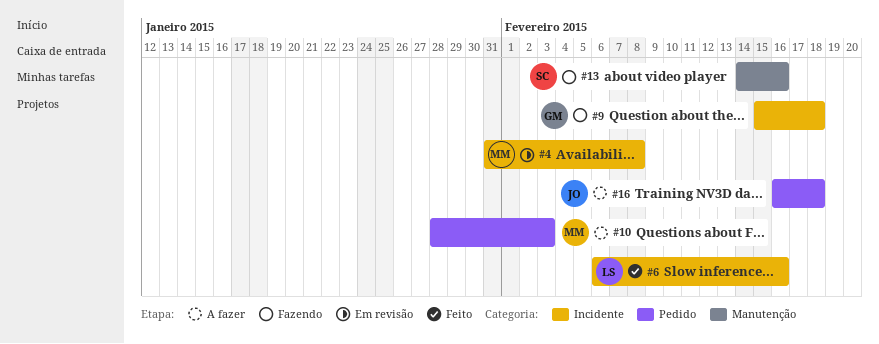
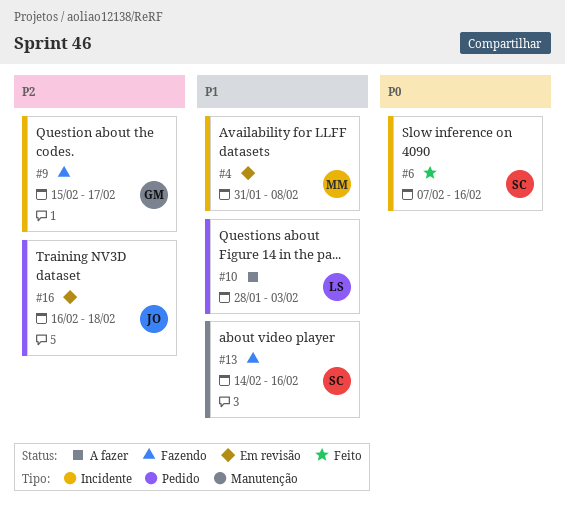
#6, owner: LS -> SC
#6, start: Feb 6 -> Feb 7
#9, due: Feb 18 -> Feb 17
#10, owner: MM -> LS
#16, status: A fazer -> Em revisão

